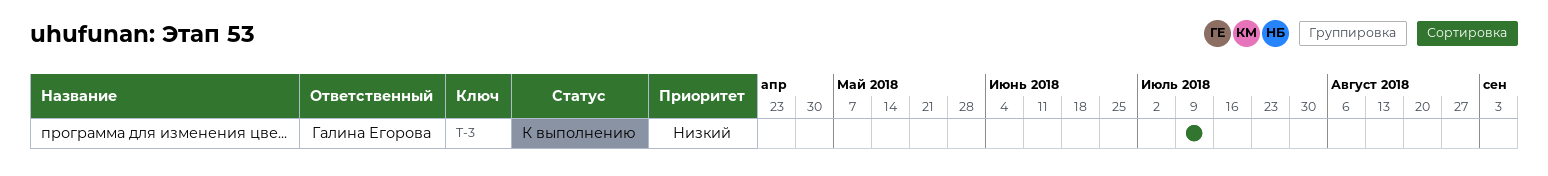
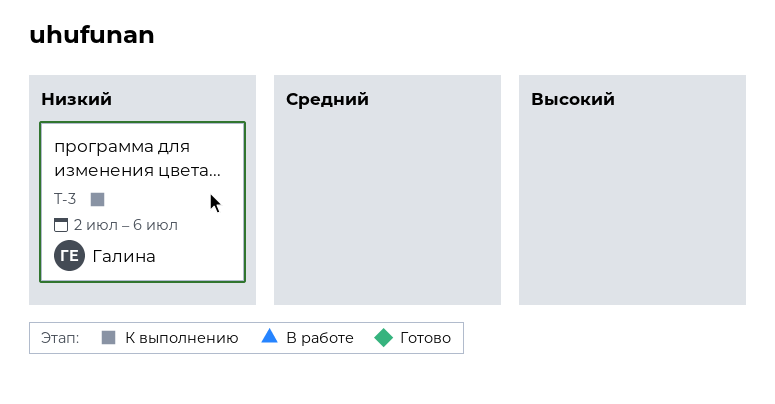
T-3, start: Jul 9 -> Jul 2
T-3, due: Jul 13 -> Jul 6

